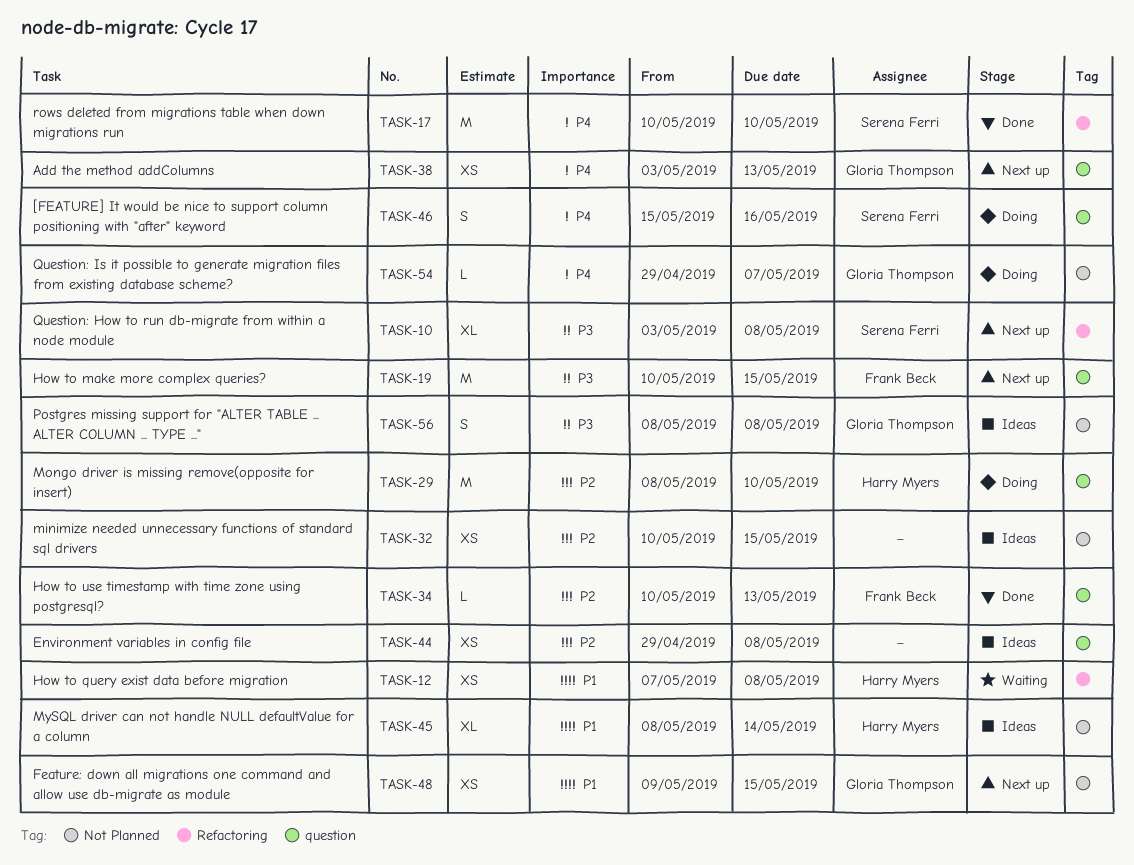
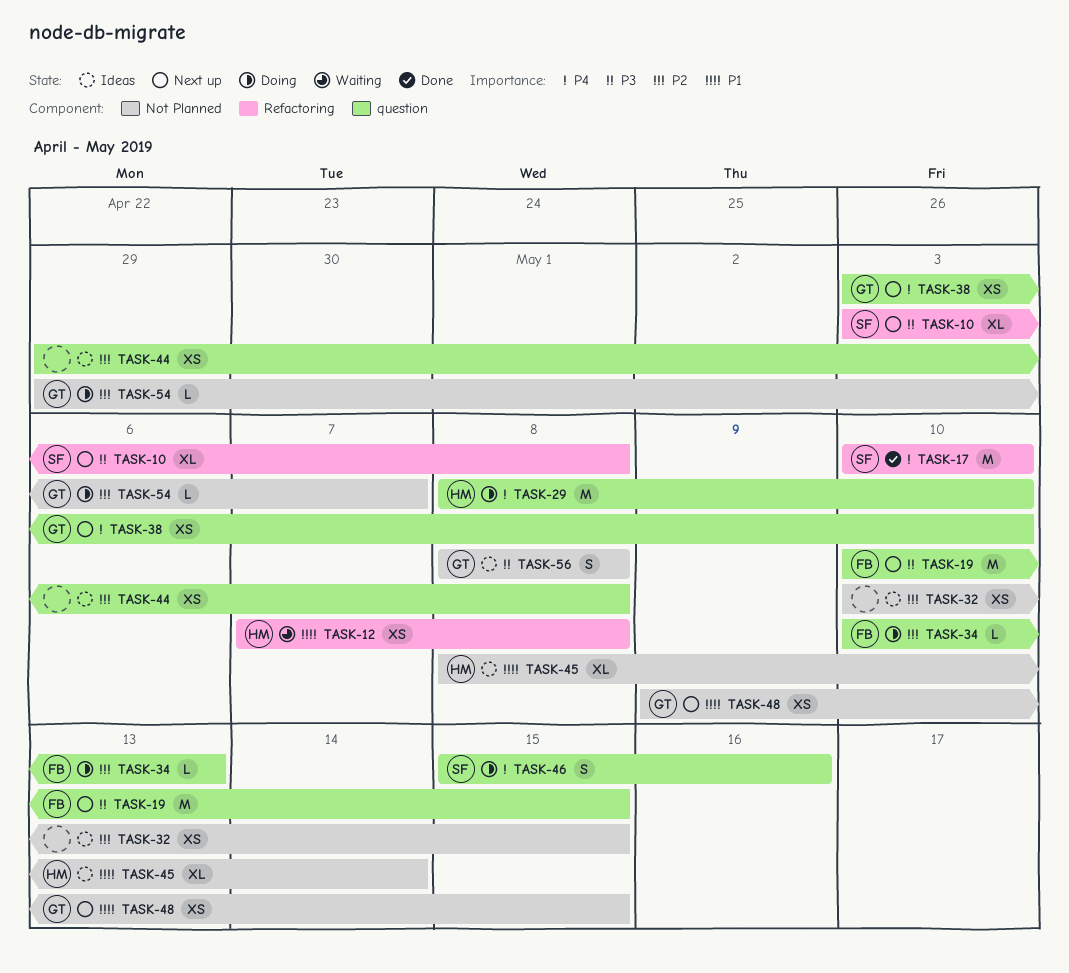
TASK-29, priority: P2 -> P4
TASK-34, status: Done -> Doing
TASK-38, due: May 13 -> May 10
TASK-54, priority: P4 -> P2

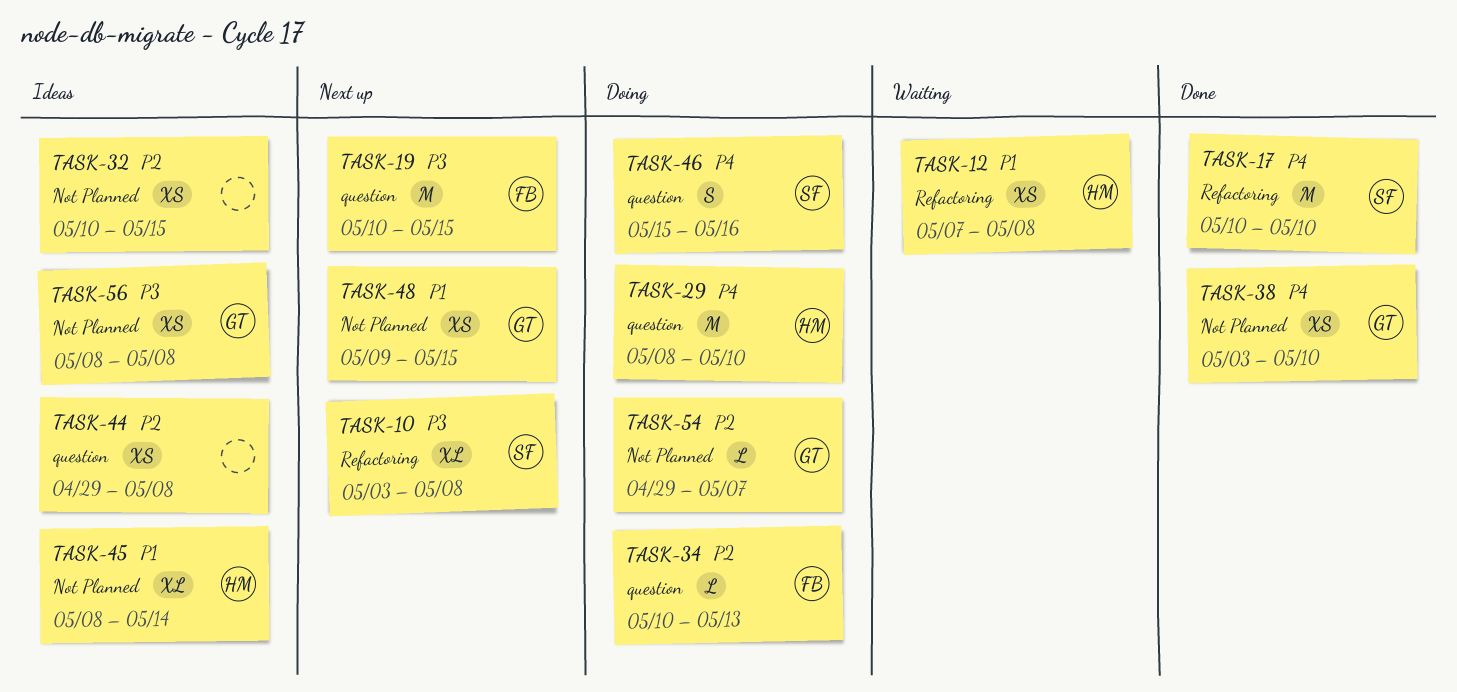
TASK-38, status: Next up -> Done
TASK-38, label: question -> Not Planned
TASK-56, estimate: S -> XS

